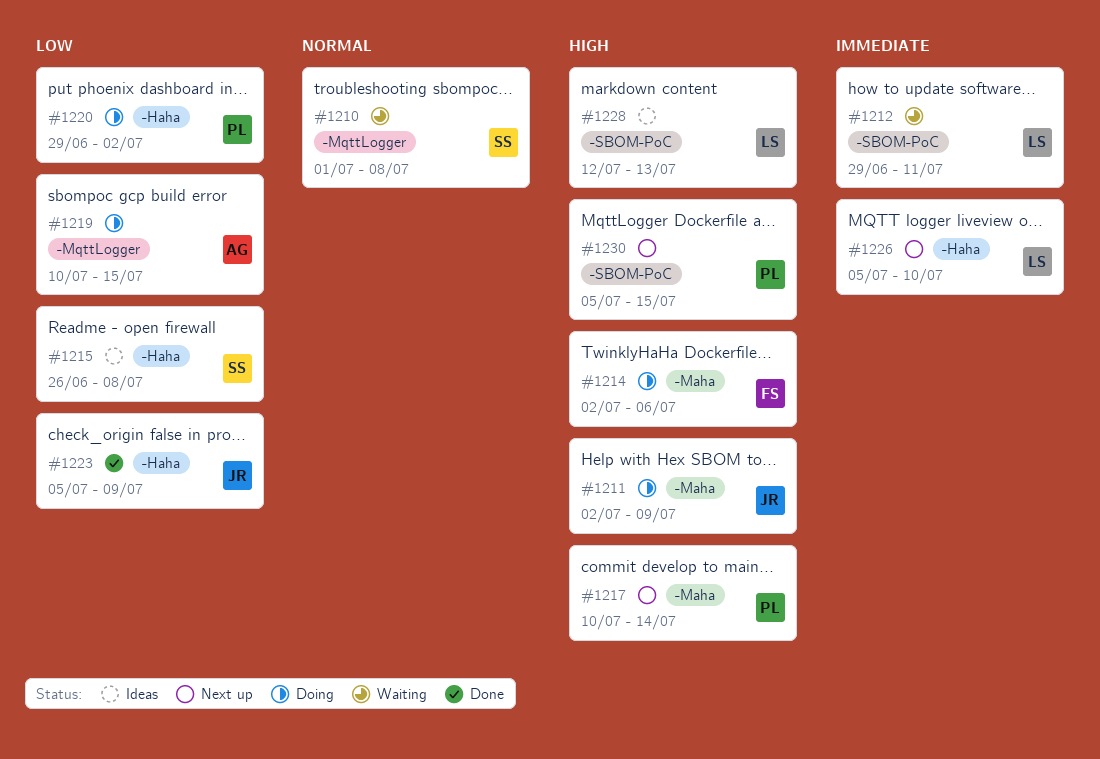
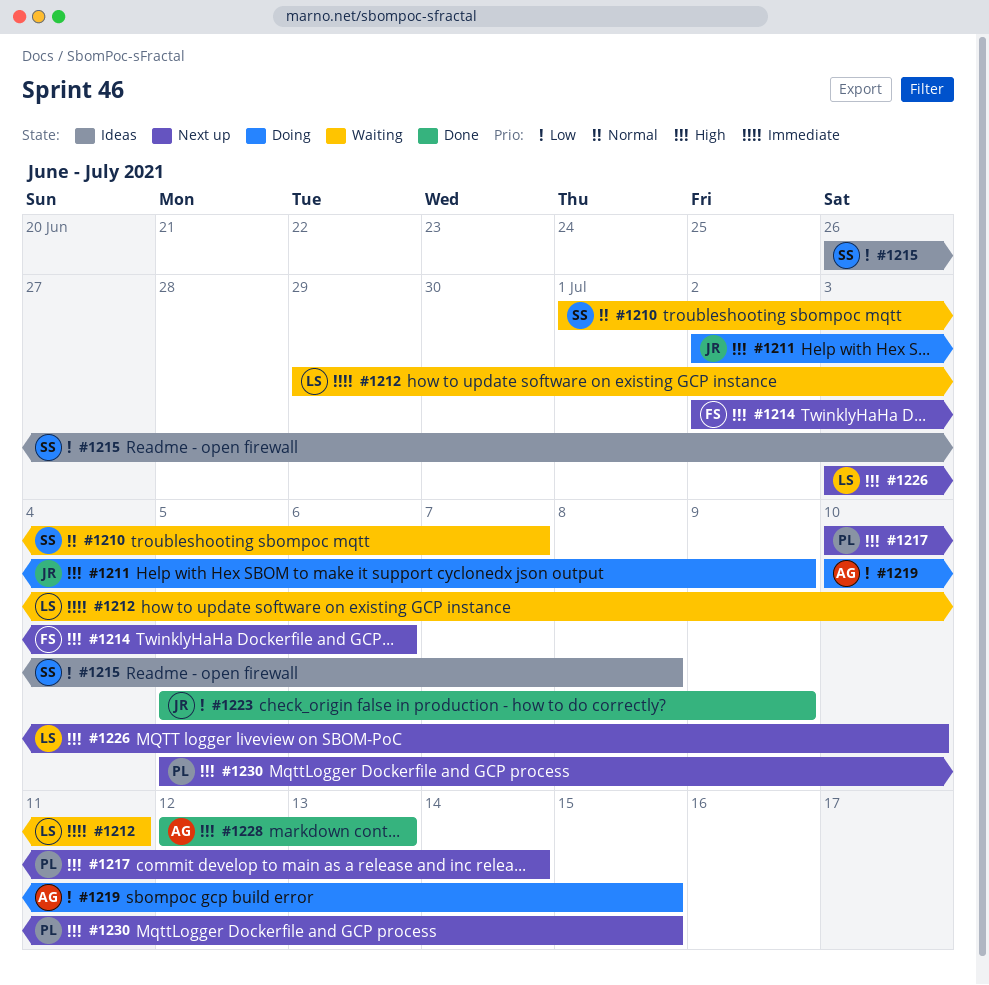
#1210, due: Jul 8 -> Jul 7
#1214, status: Doing -> Next up
#1220: present -> none
#1226, priority: Immediate -> High
#1226, start: Jul 5 -> Jul 3
#1228, status: Ideas -> Done
#1228, owner: LS -> AG

